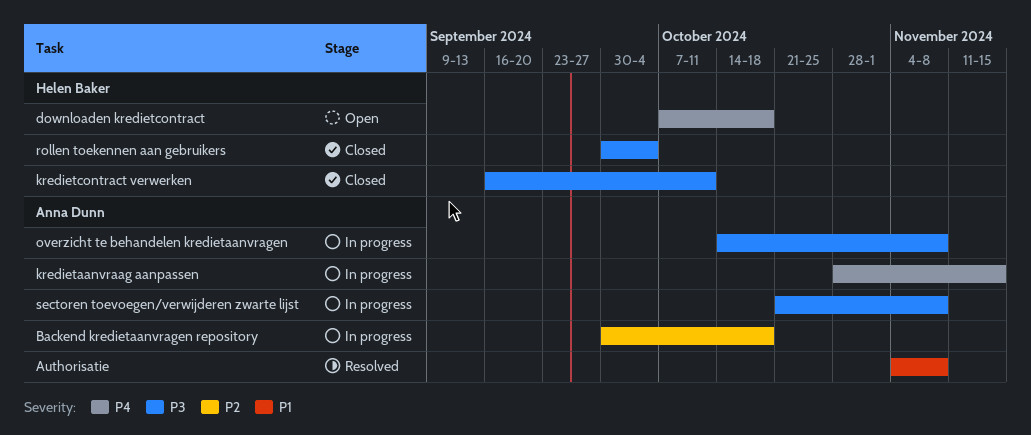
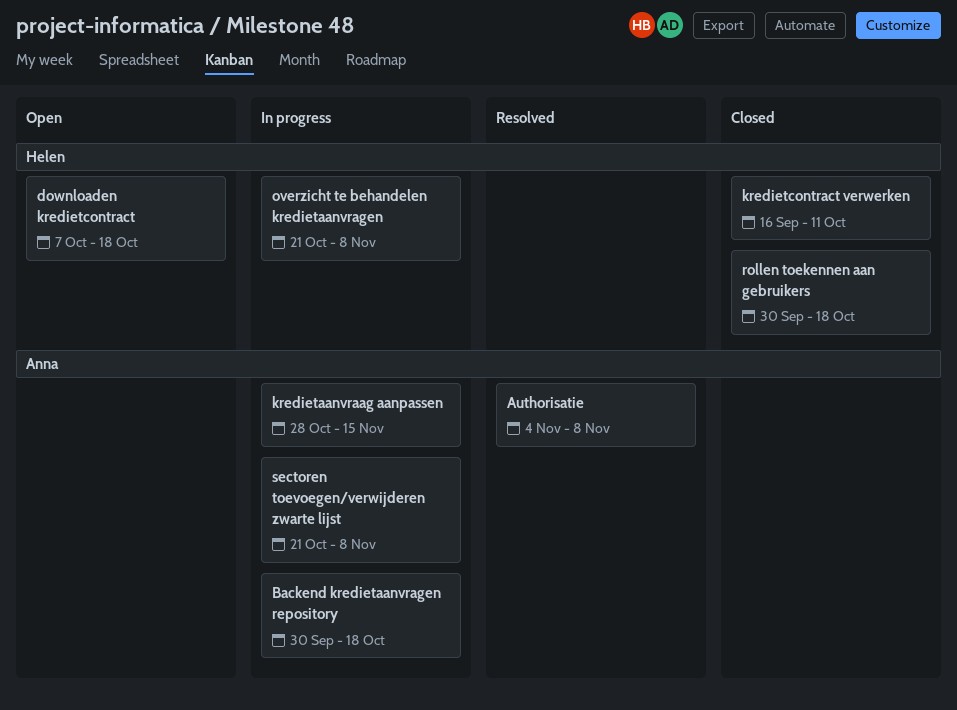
overzicht te behandelen kredietaanvragen, owner: Anna Dunn -> Helen Baker
overzicht te behandelen kredietaanvragen, start: Oct 14 -> Oct 21
rollen toekennen aan gebruikers, due: Oct 4 -> Oct 18

